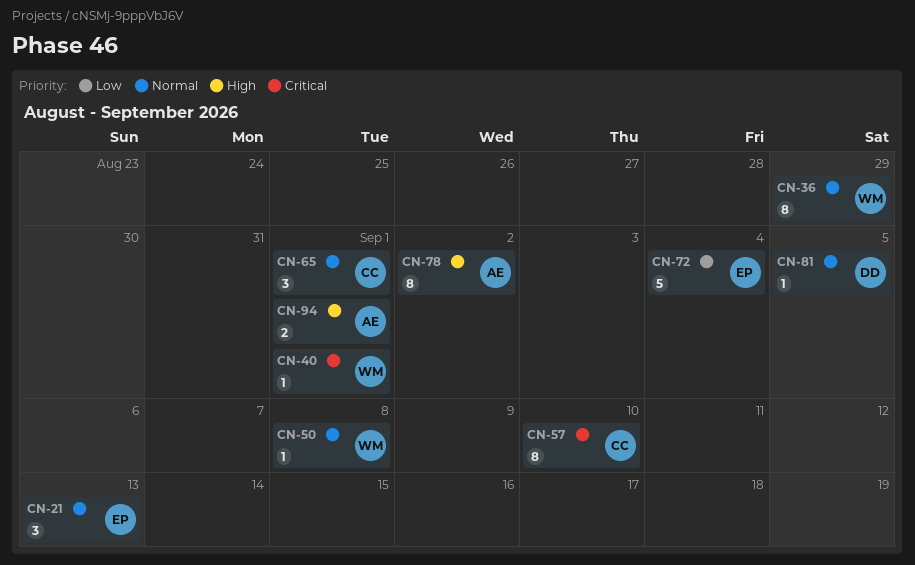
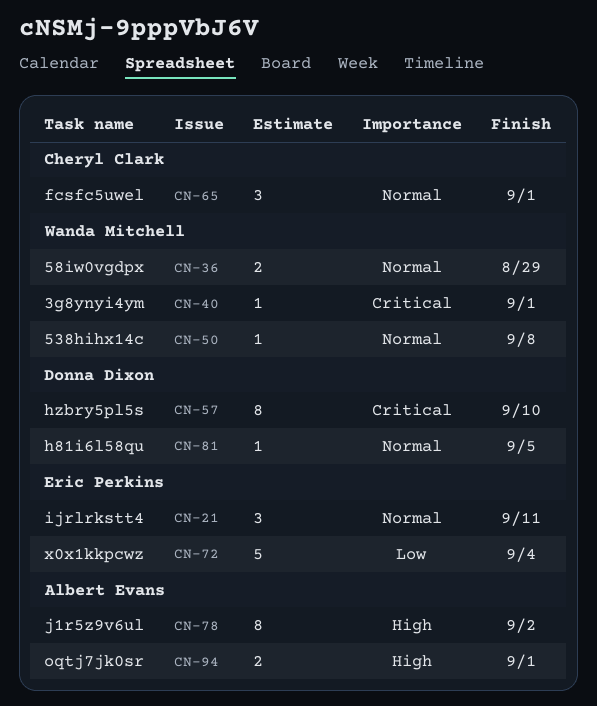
CN-21, due: Sep 13 -> Sep 11
CN-36, estimate: 8 -> 2
CN-57, owner: Cheryl Clark -> Donna Dixon

